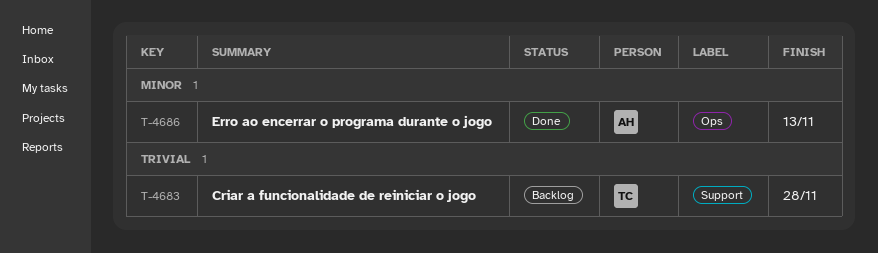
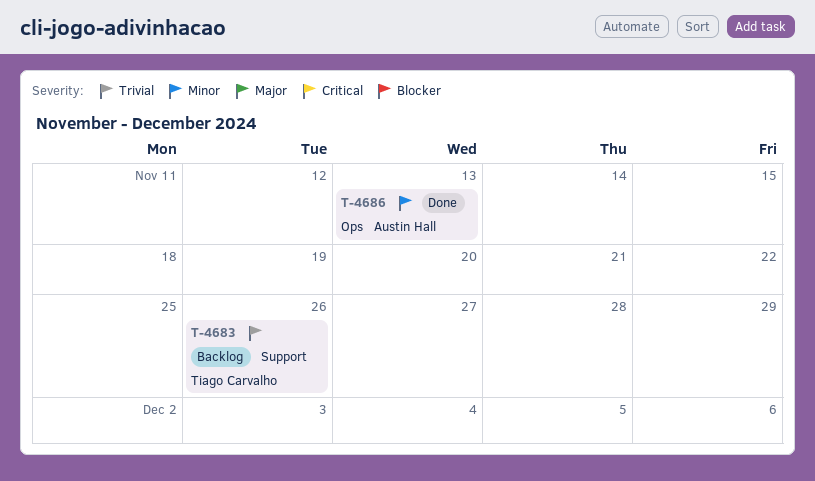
T-4683, due: Nov 28 -> Nov 26

